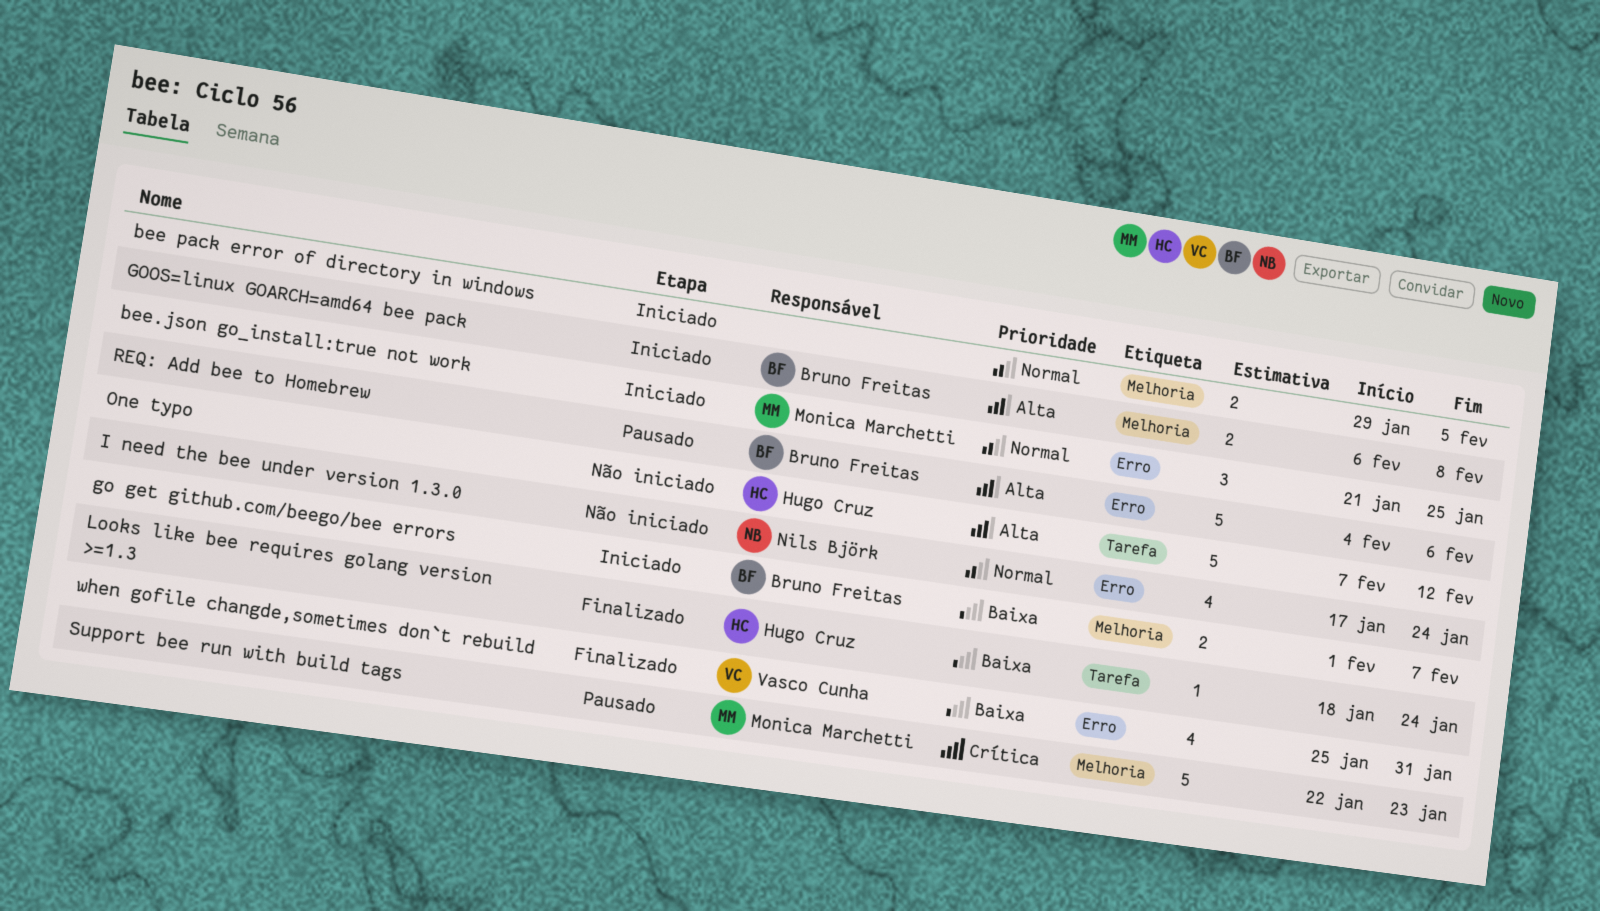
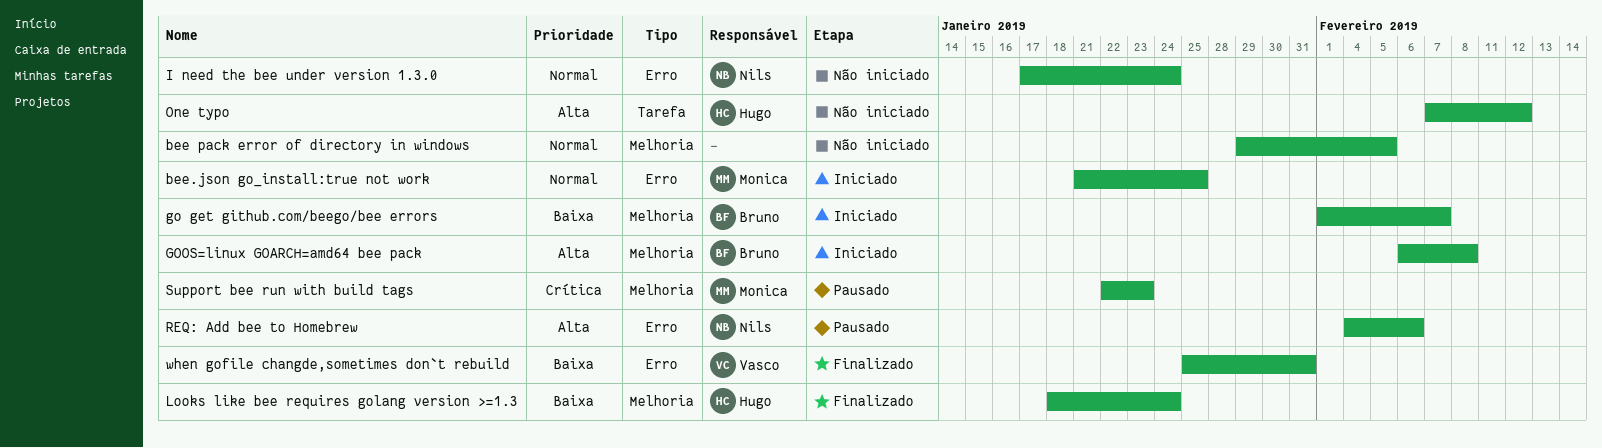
bee pack error of directory in windows, status: Iniciado -> Não iniciado
Looks like bee requires golang version >=1.3, label: Tarefa -> Melhoria
REQ: Add bee to Homebrew, owner: Bruno Freitas -> Nils Björk

